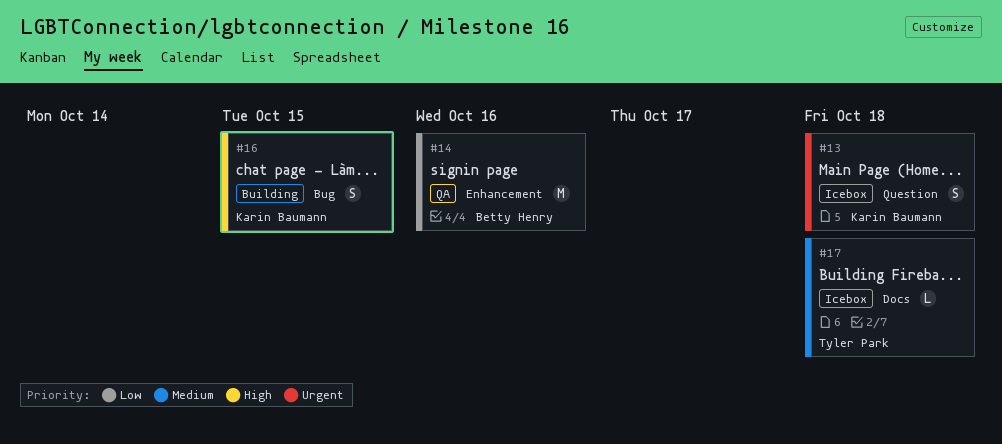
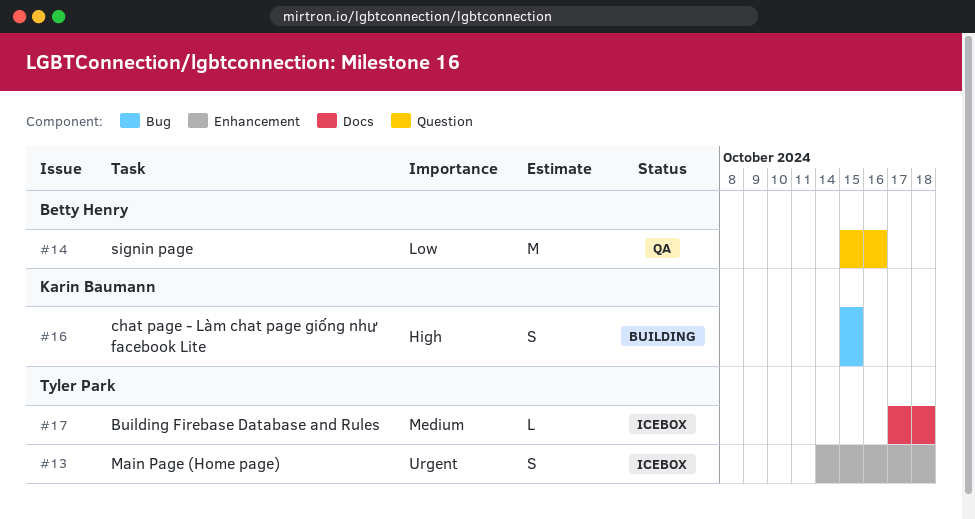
#13, owner: Karin Baumann -> Tyler Park
#13, label: Question -> Enhancement
#14, label: Enhancement -> Question

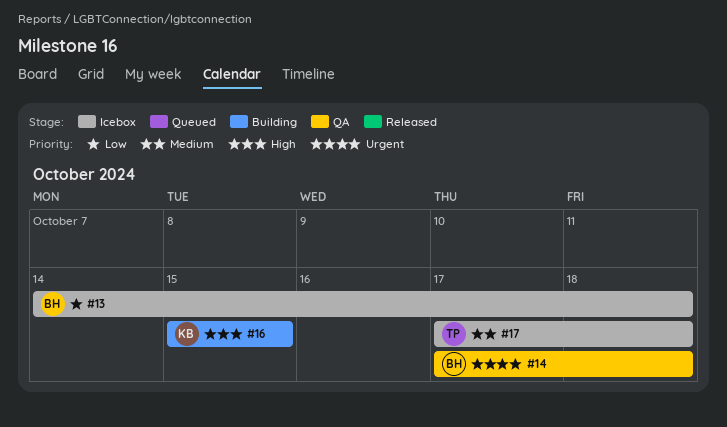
#13, owner: Tyler Park -> Betty Henry
#13, priority: Urgent -> Low
#14, priority: Low -> Urgent
#14, start: Oct 15 -> Oct 17
#14, due: Oct 16 -> Oct 18

